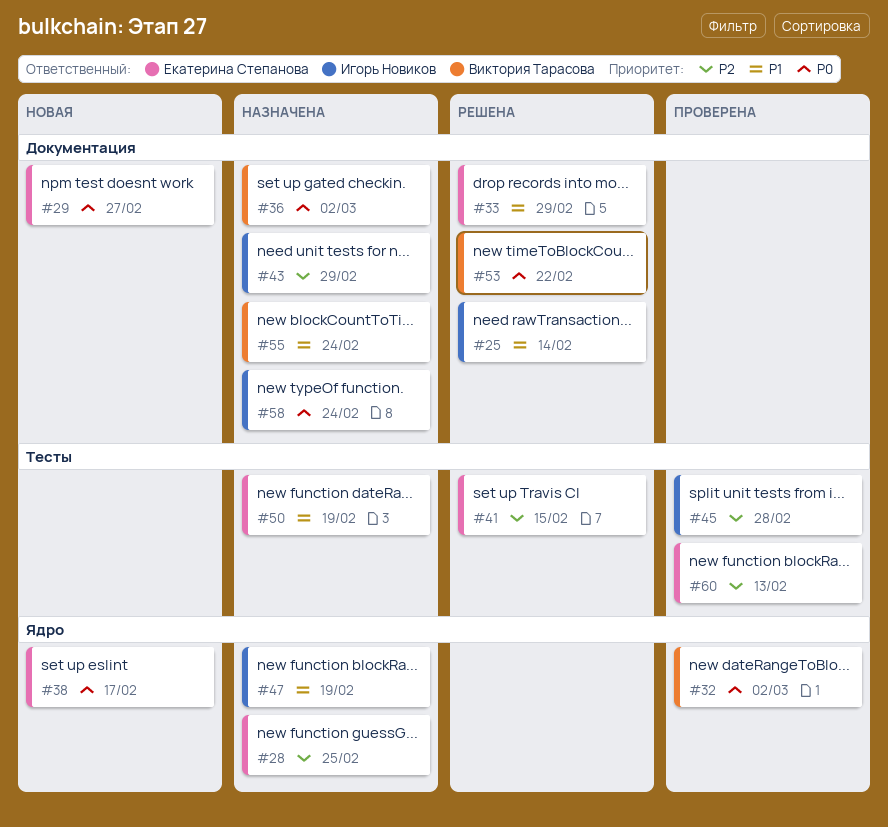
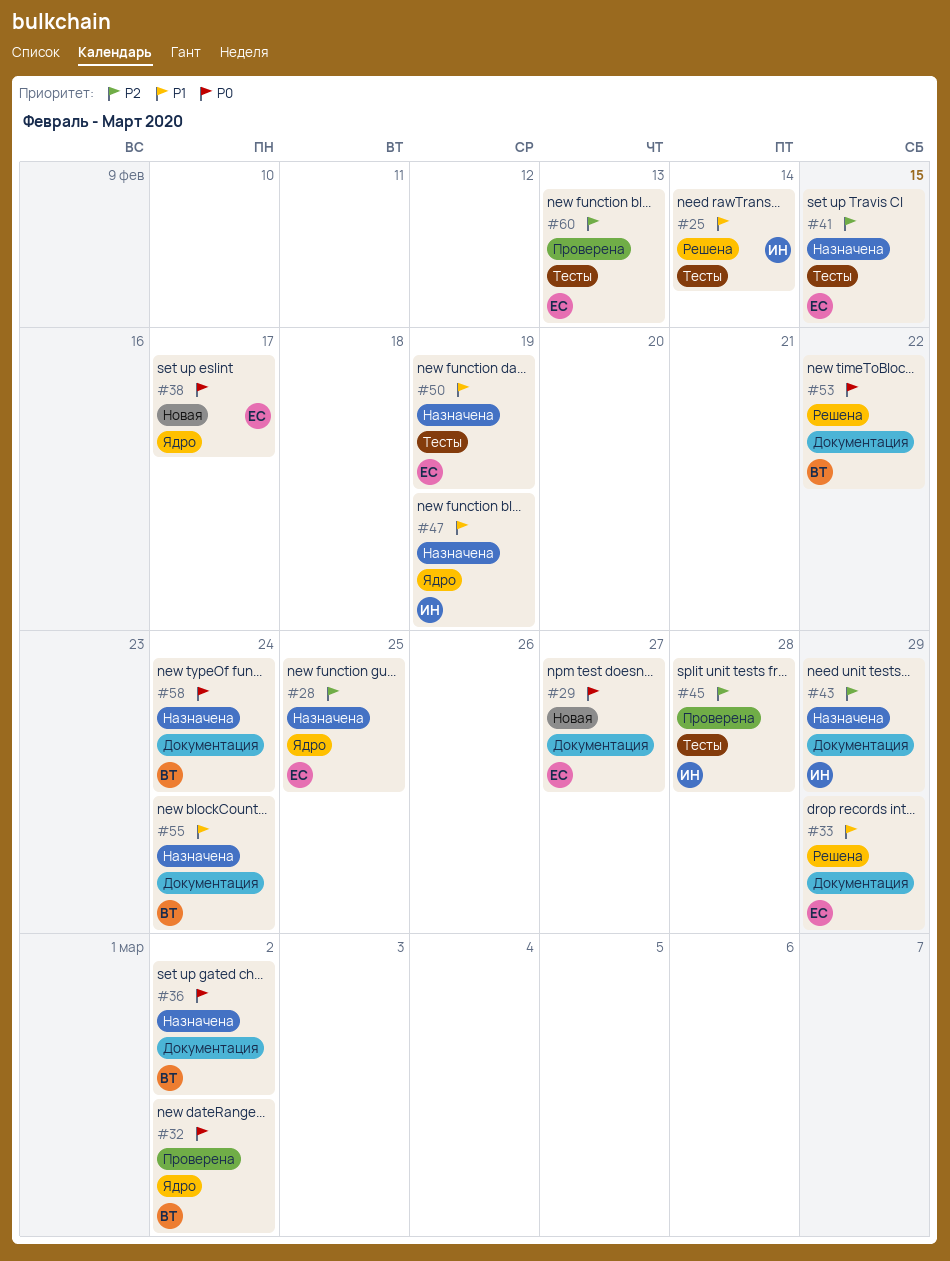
#25, label: Документация -> Тесты
#41, status: Решена -> Назначена
#58, owner: Игорь Новиков -> Виктория Тарасова

